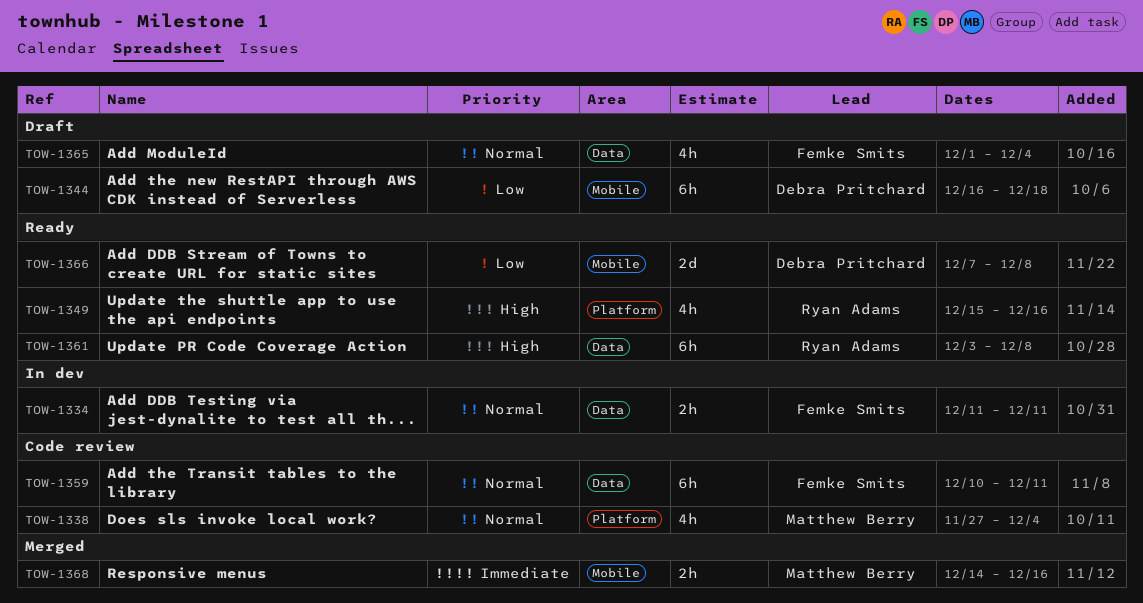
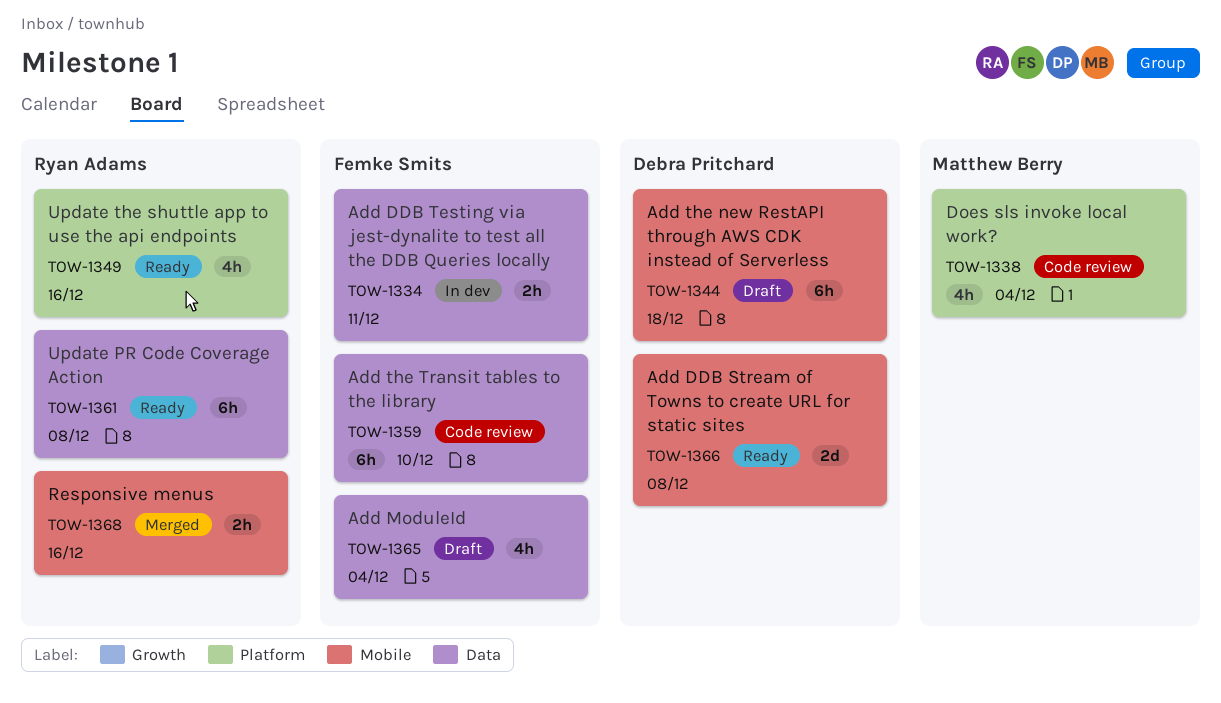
TOW-1359, due: Dec 11 -> Dec 10
TOW-1368, owner: Matthew Berry -> Ryan Adams

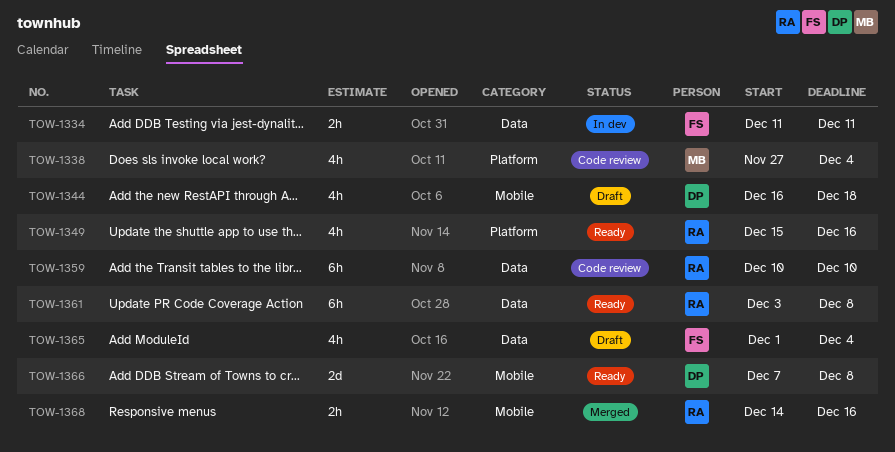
TOW-1344, estimate: 6h -> 4h
TOW-1359, owner: Femke Smits -> Ryan Adams

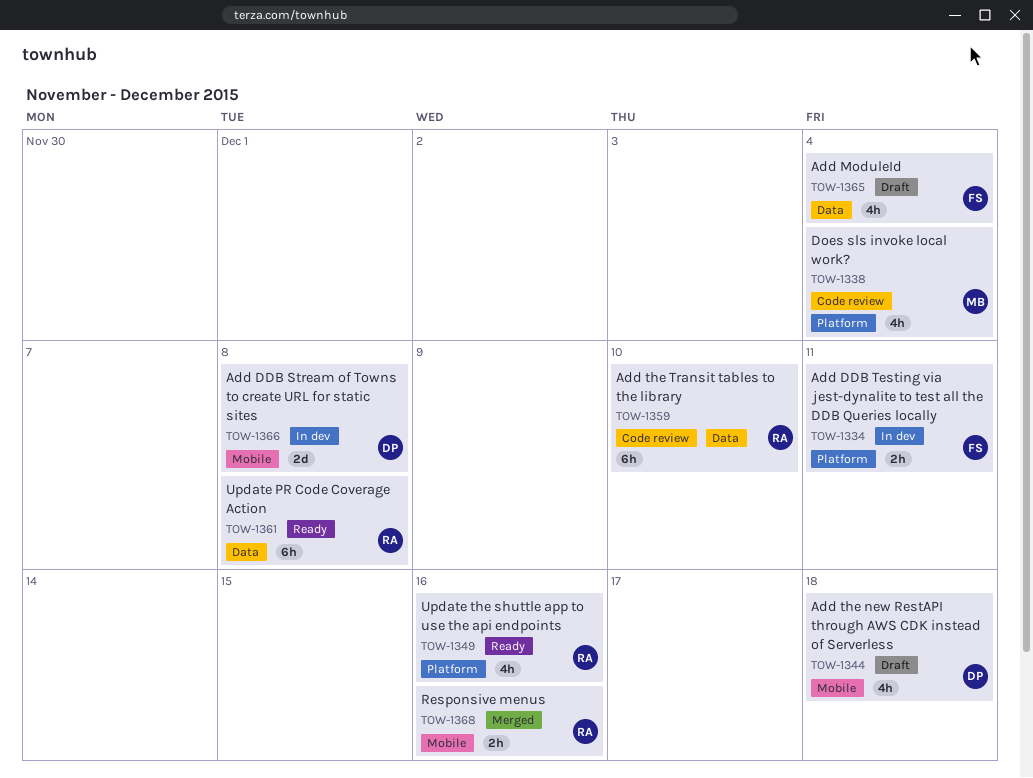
TOW-1334, label: Data -> Platform
TOW-1366, status: Ready -> In dev

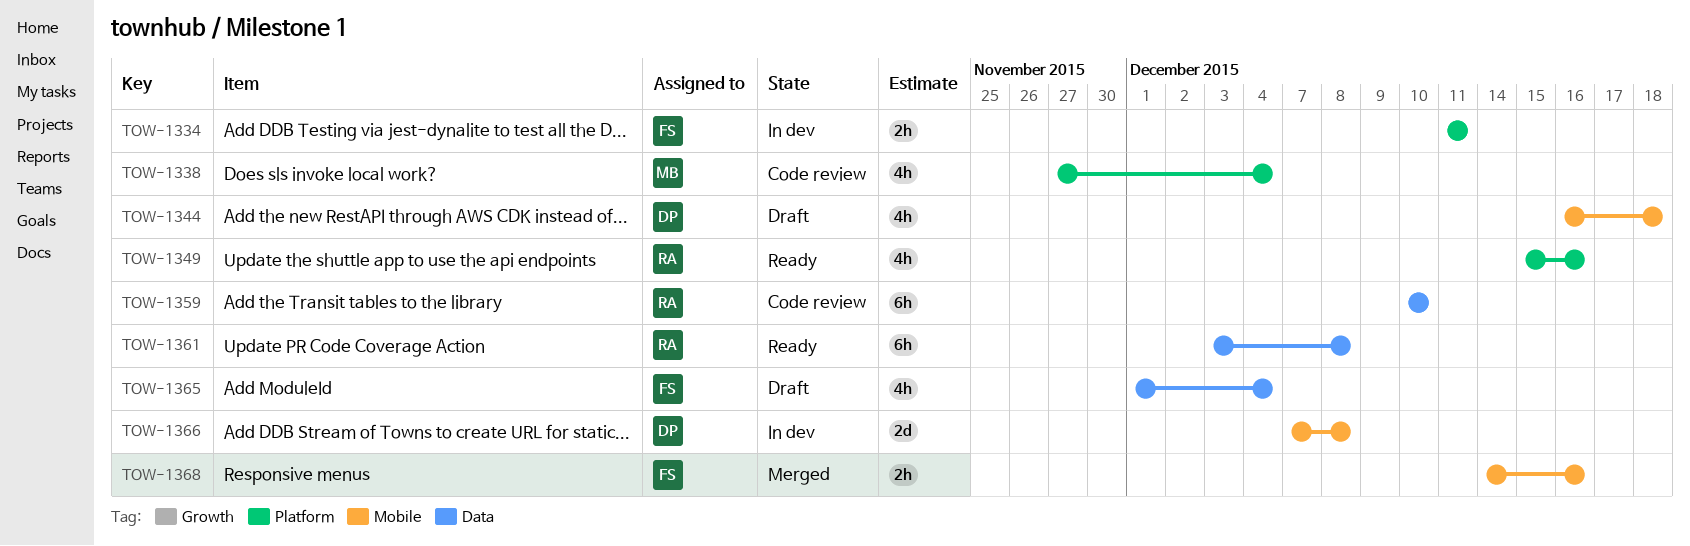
TOW-1368, owner: RA -> FS

